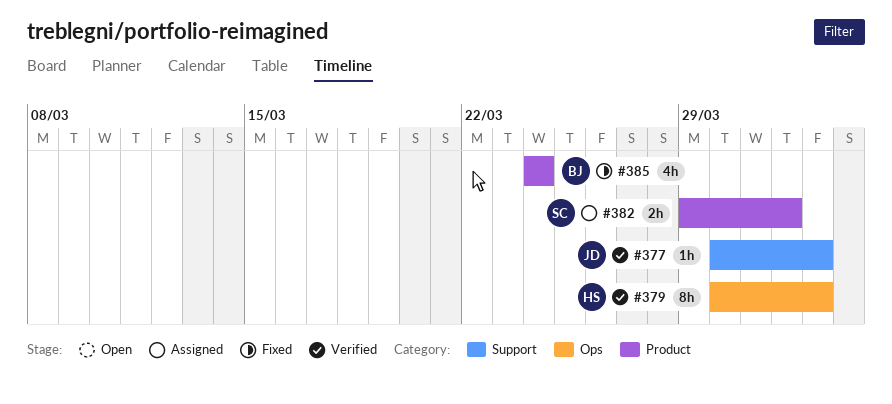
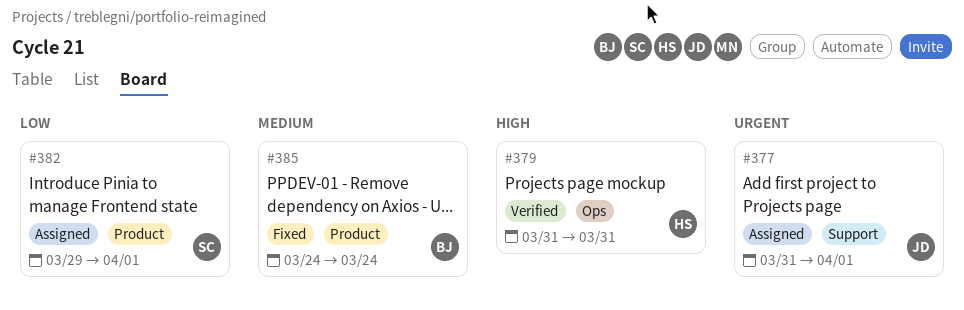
#377, status: Verified -> Assigned
#377, start: Mar 30 -> Mar 31
#377, due: Apr 2 -> Apr 1
#379, start: Mar 30 -> Mar 31
#379, due: Apr 2 -> Mar 31

